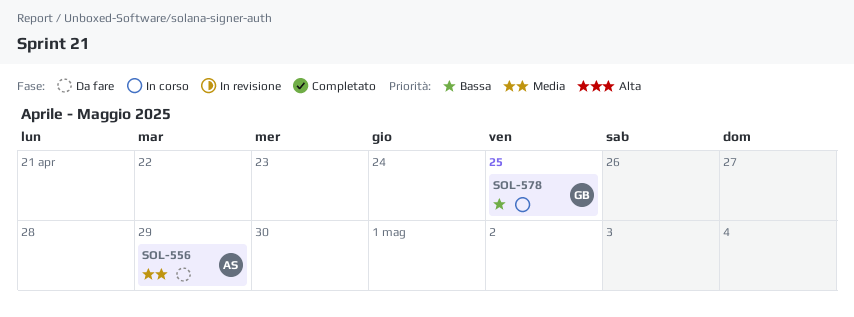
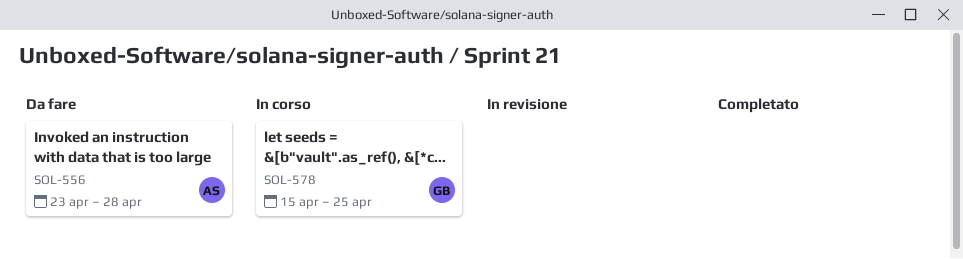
SOL-556, due: Apr 29 -> Apr 28

